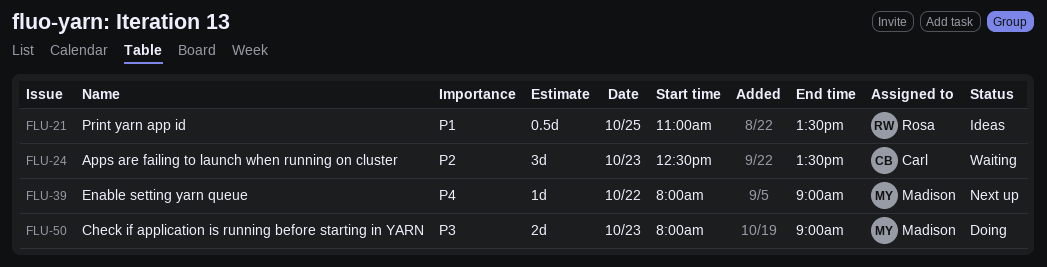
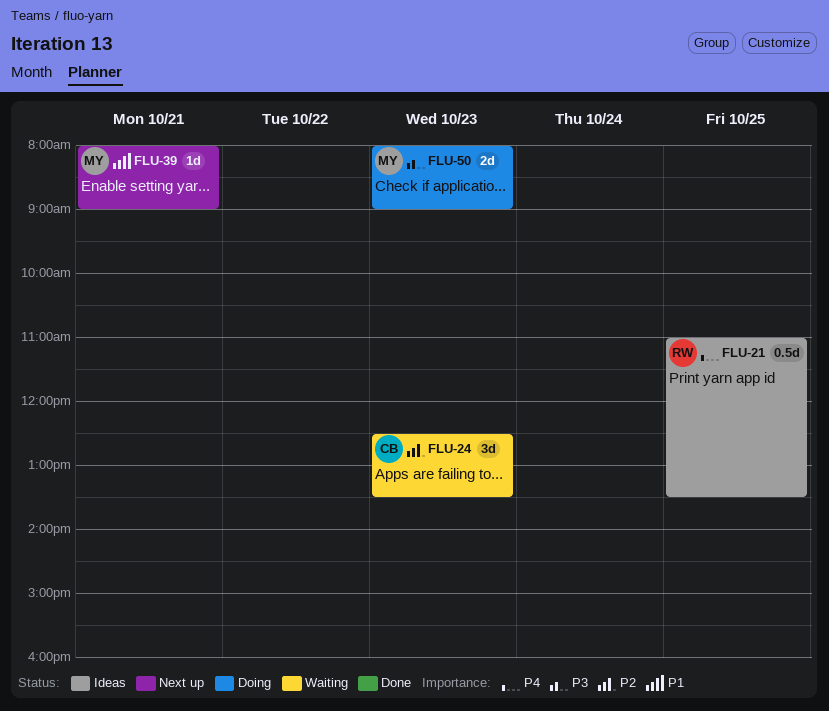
FLU-21, priority: P1 -> P4
FLU-39, priority: P4 -> P1
FLU-39, day: Oct 22 -> Oct 21

